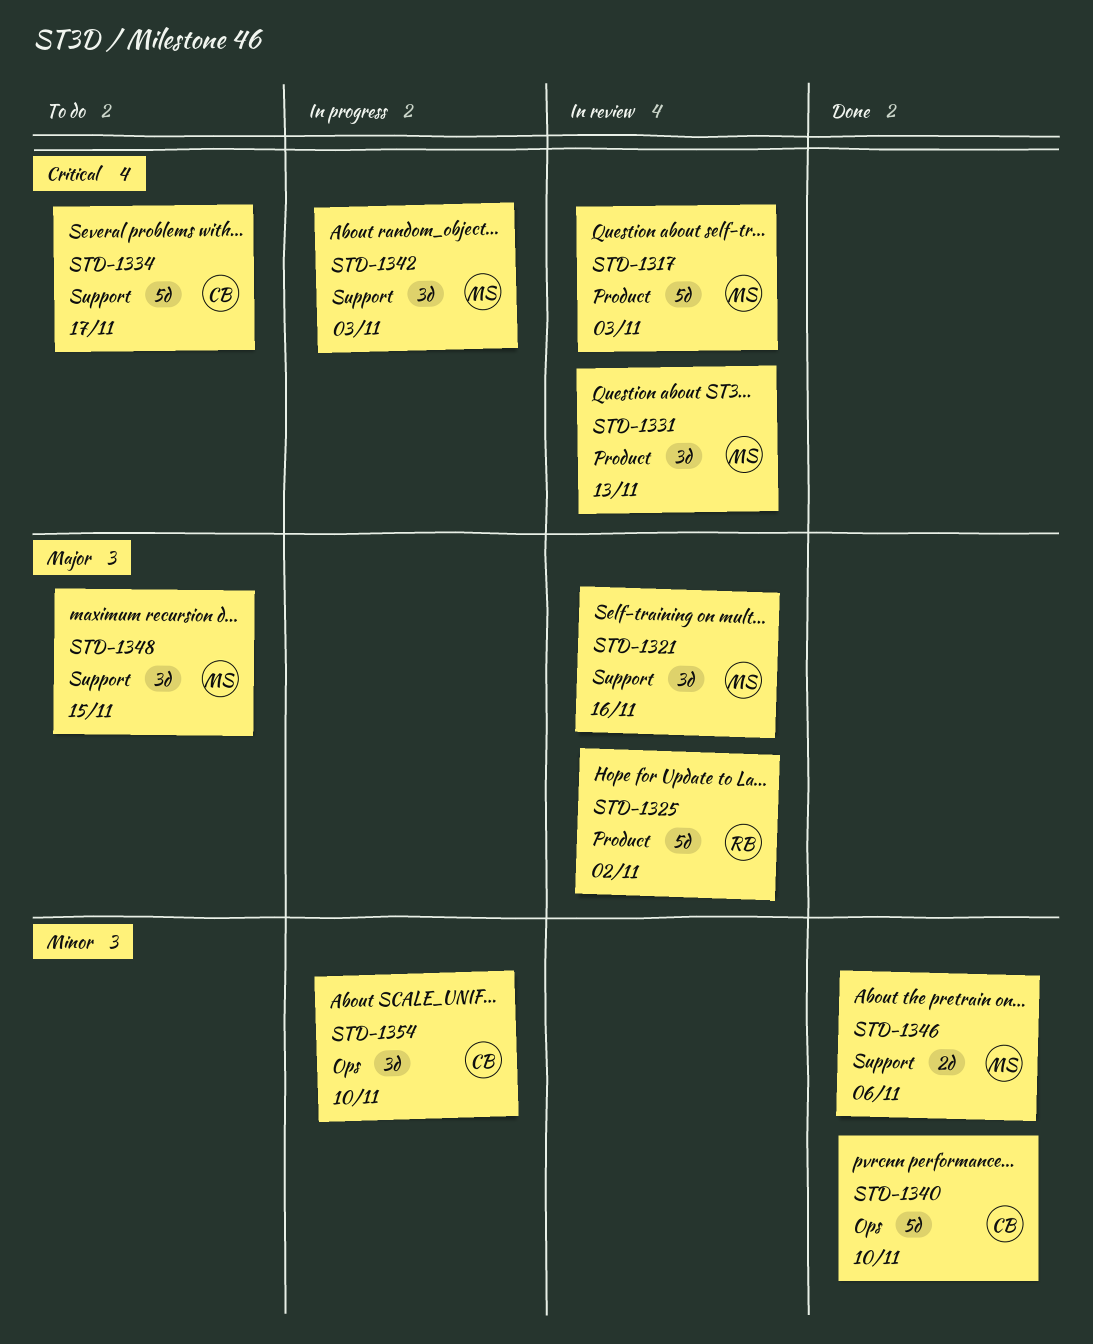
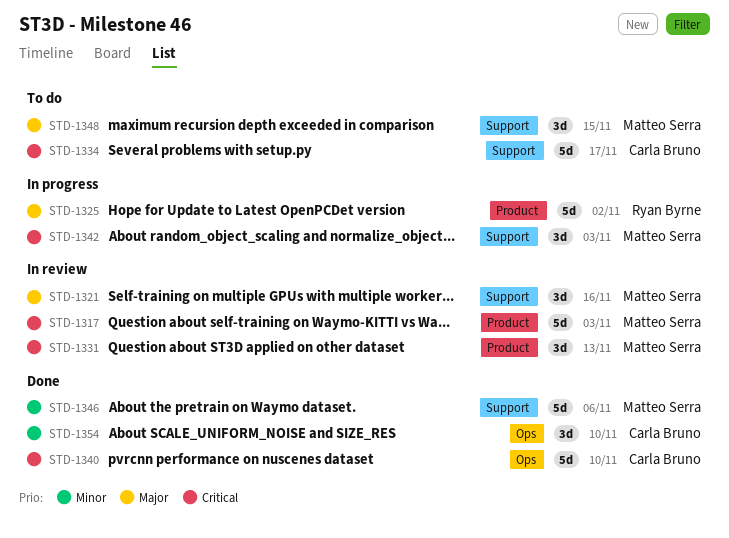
STD-1325, status: In review -> In progress
STD-1340, priority: Minor -> Critical
STD-1346, estimate: 2d -> 5d
STD-1354, status: In progress -> Done

